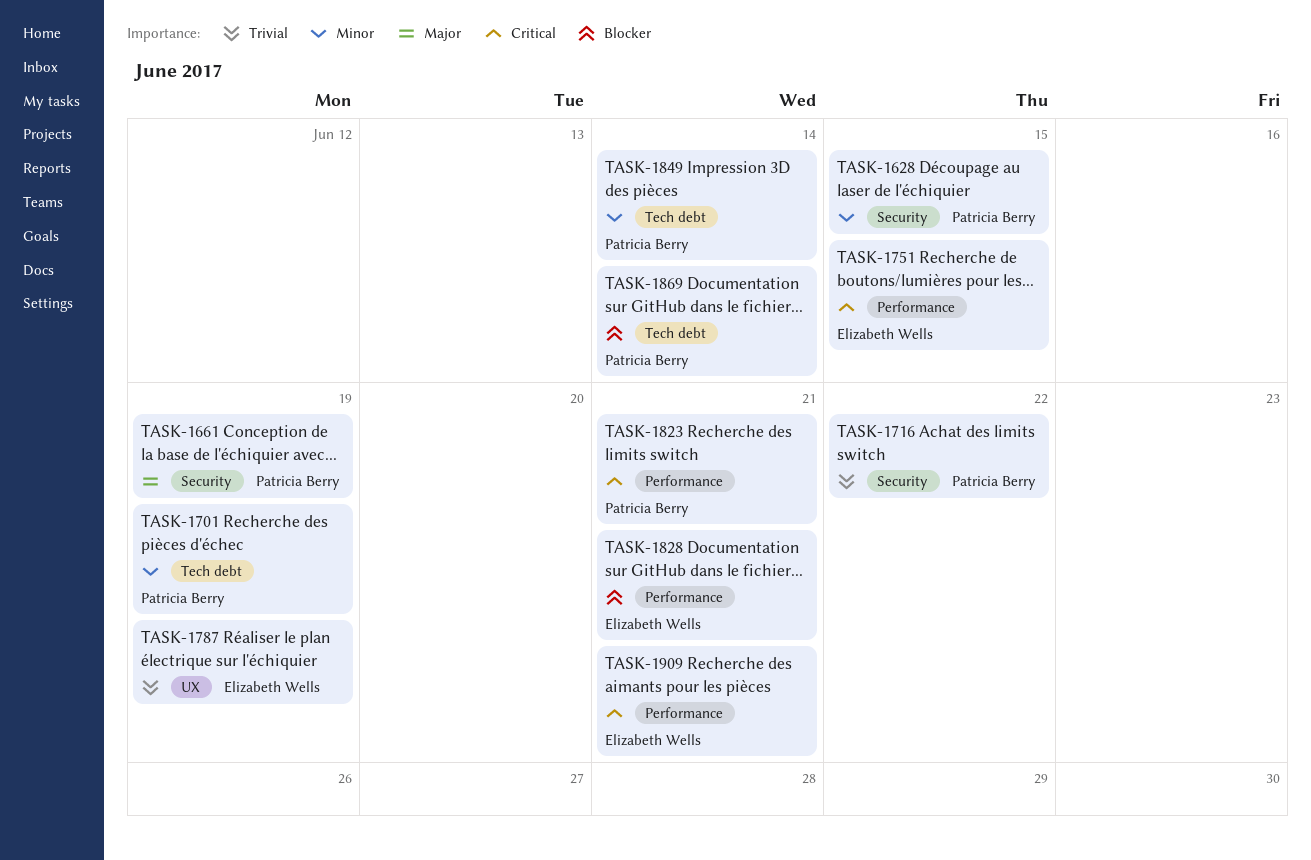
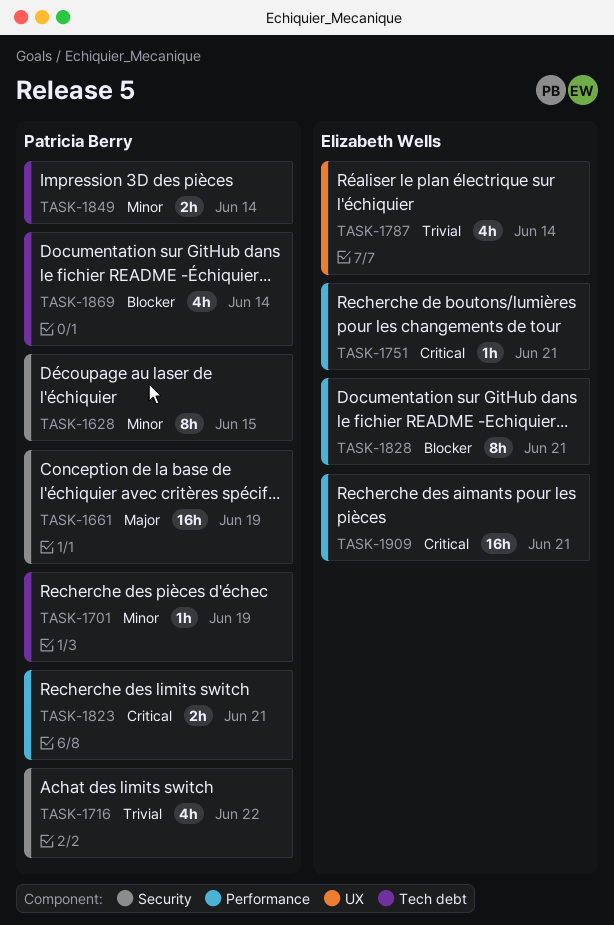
TASK-1751, due: Jun 15 -> Jun 21
TASK-1787, due: Jun 19 -> Jun 14

